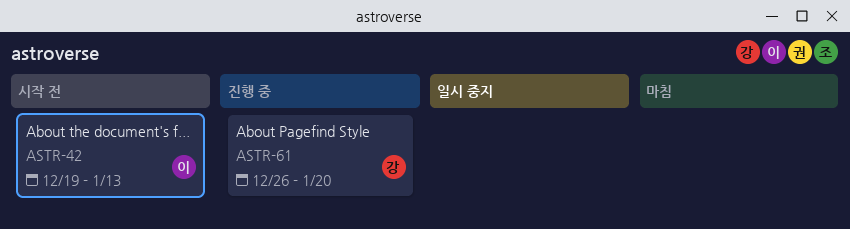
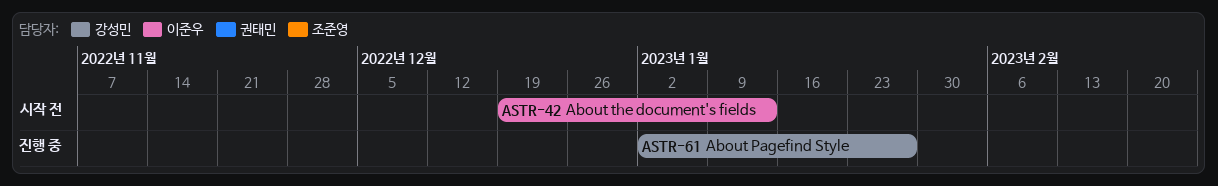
ASTR-61, start: Dec 26 -> Jan 2
ASTR-61, due: Jan 20 -> Jan 27

